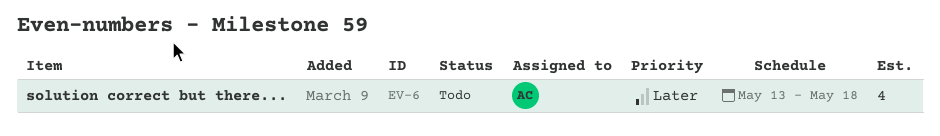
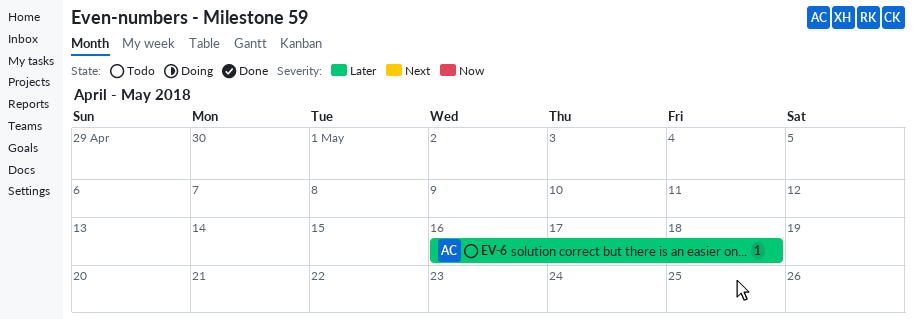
EV-6, estimate: 4 -> 1
EV-6, start: May 13 -> May 16

